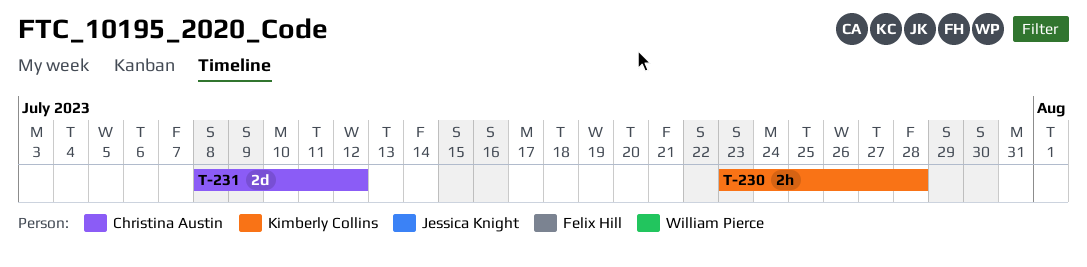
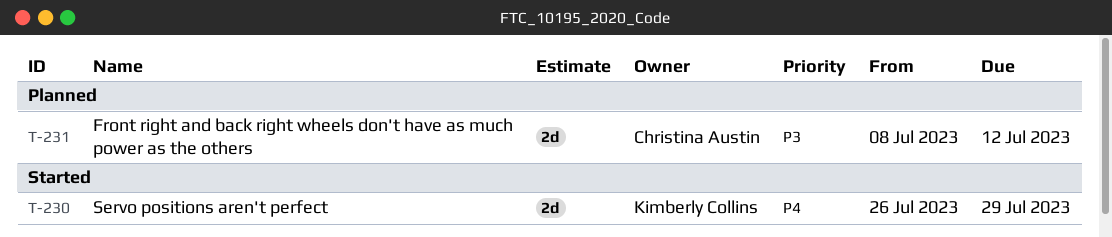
T-230, estimate: 2h -> 2d
T-230, start: Jul 23 -> Jul 26
T-230, due: Jul 28 -> Jul 29

